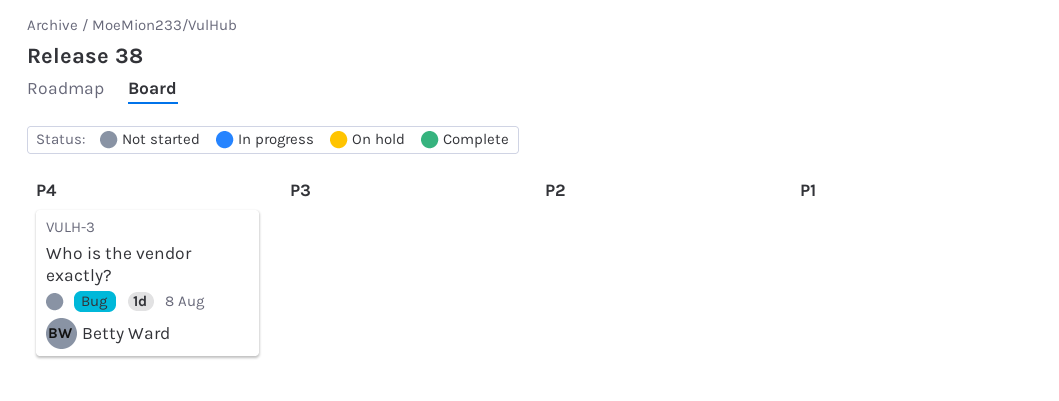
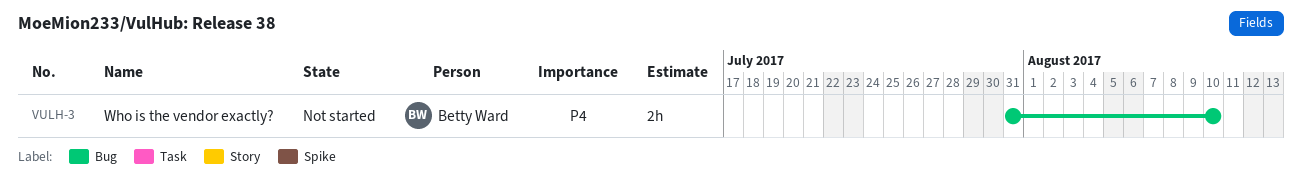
VULH-3, estimate: 1d -> 2h
VULH-3, due: Aug 8 -> Aug 10

